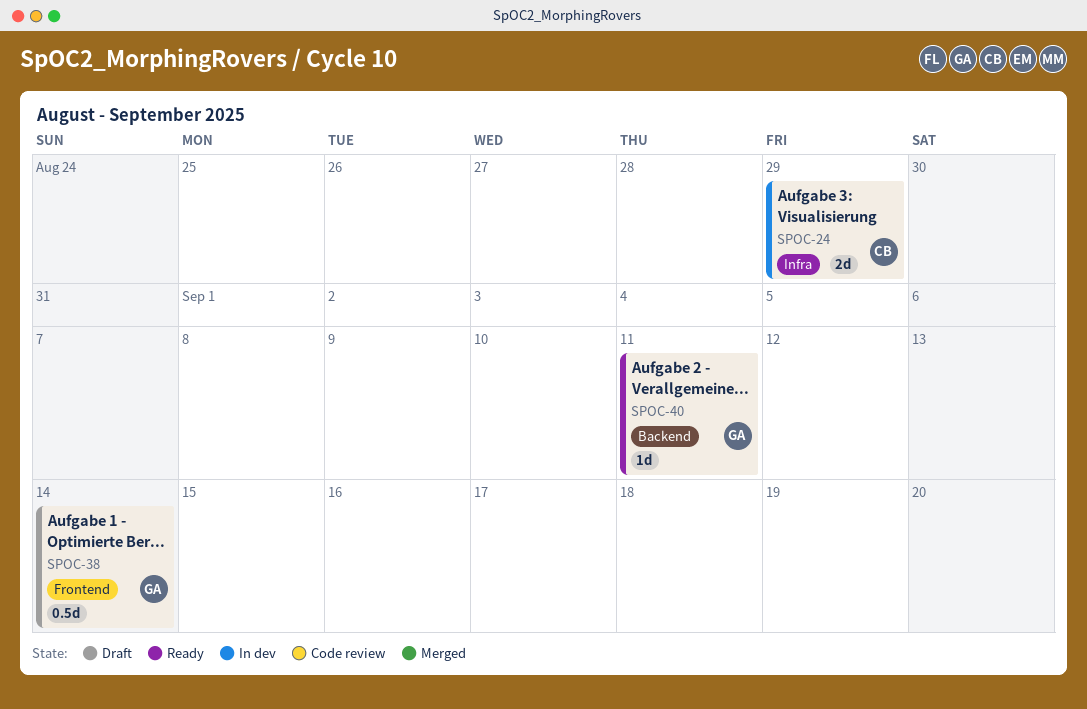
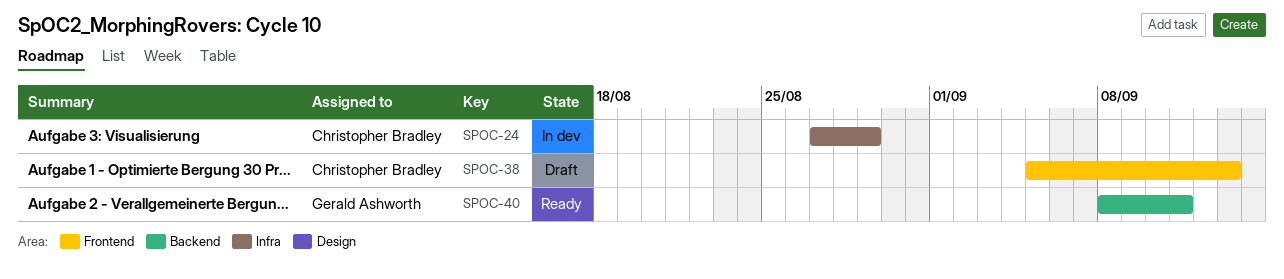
SPOC-38, owner: Gerald Ashworth -> Christopher Bradley
SPOC-38, due: Sep 14 -> Sep 13

